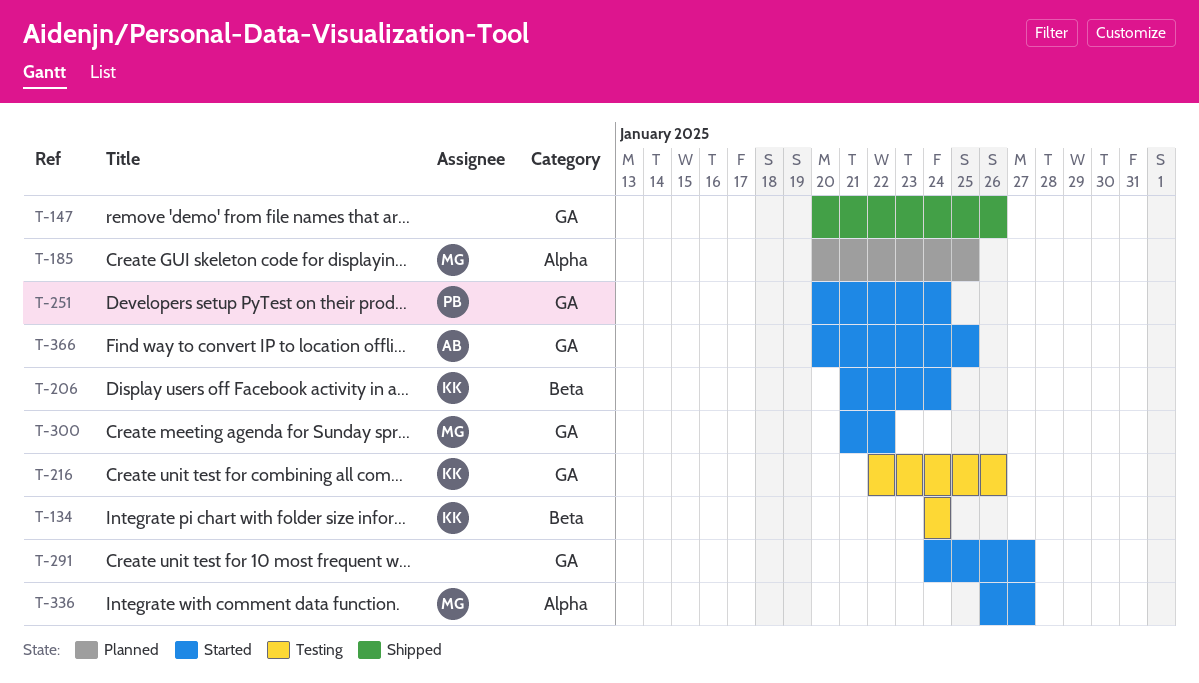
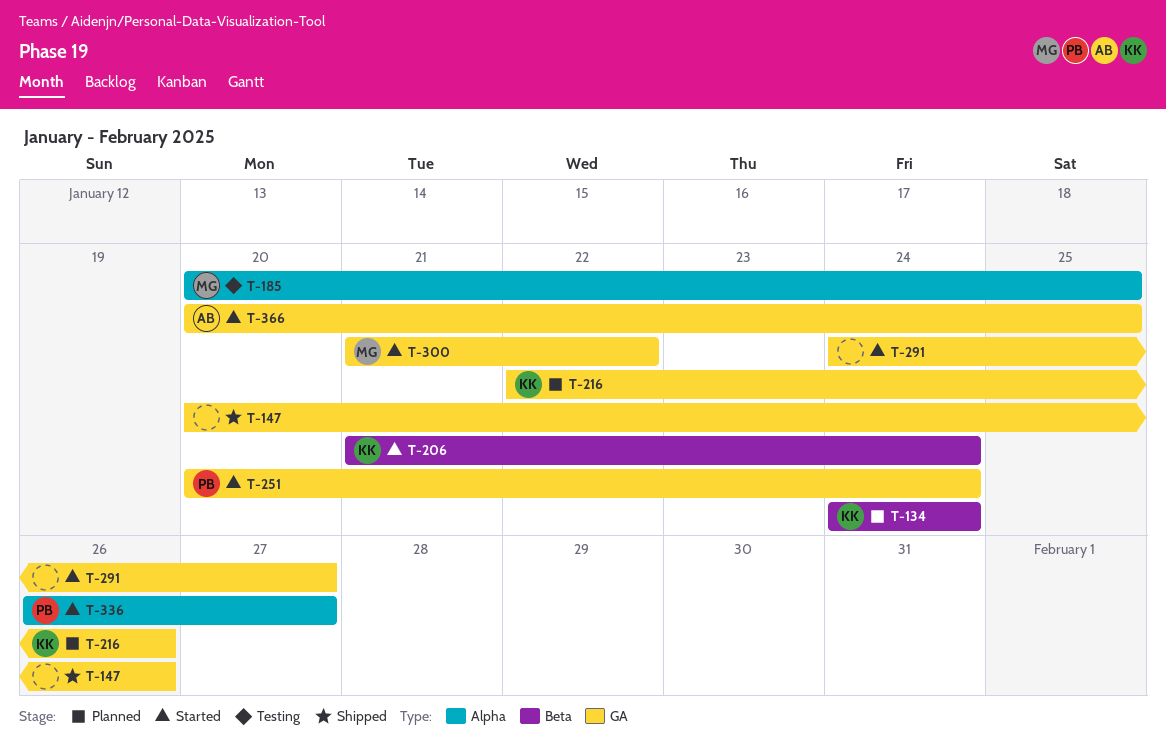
T-134, status: Testing -> Planned
T-185, status: Planned -> Testing
T-216, status: Testing -> Planned
T-336, owner: MG -> PB

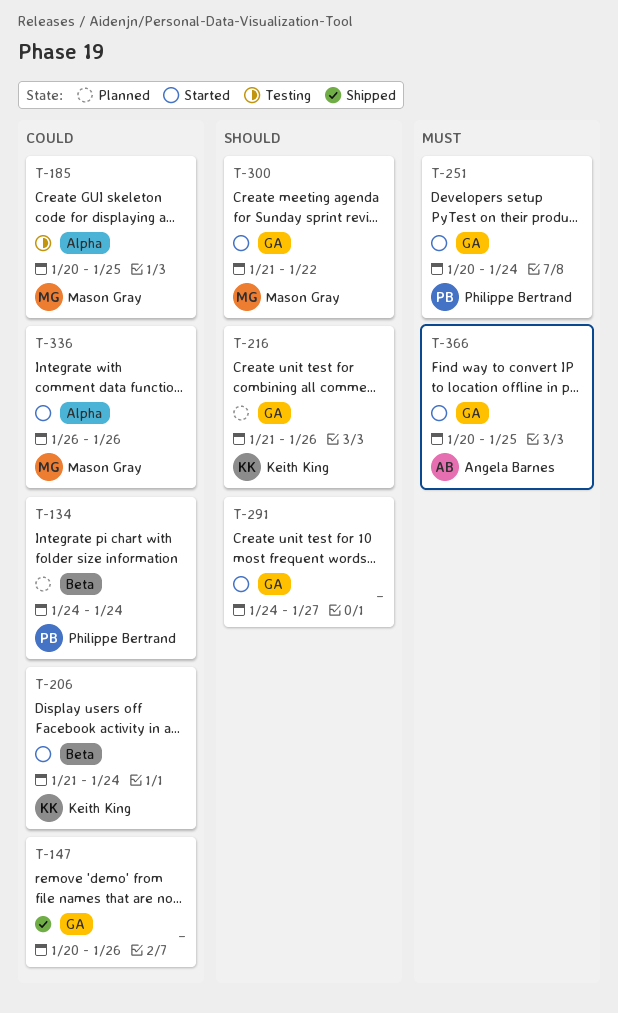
T-134, owner: Keith King -> Philippe Bertrand
T-216, start: Jan 22 -> Jan 21
T-336, owner: Philippe Bertrand -> Mason Gray
T-336, due: Jan 27 -> Jan 26

